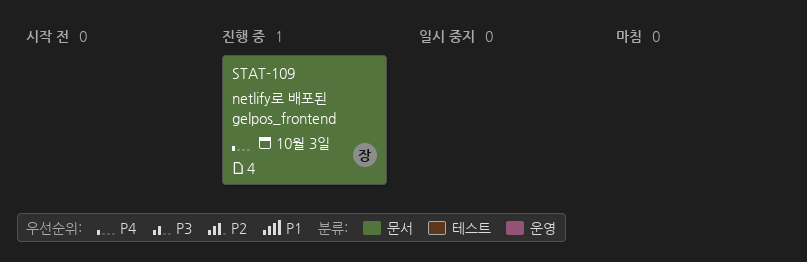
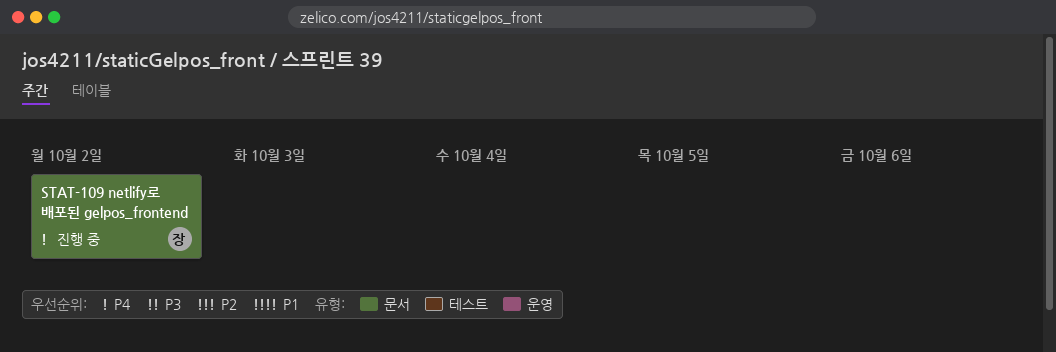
STAT-109, due: Oct 3 -> Oct 2

